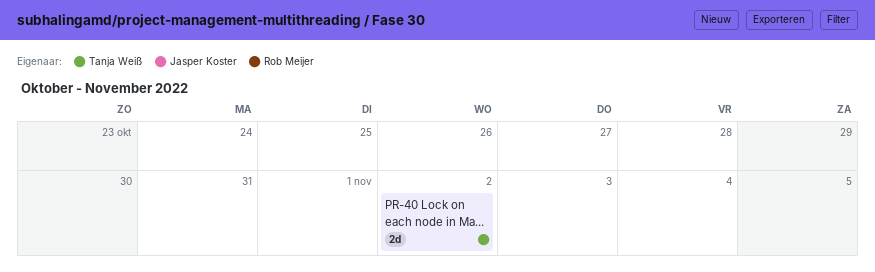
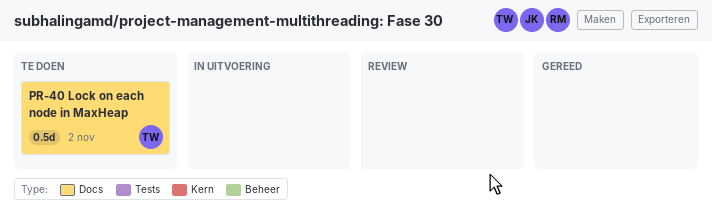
PR-40, estimate: 2d -> 0.5d

